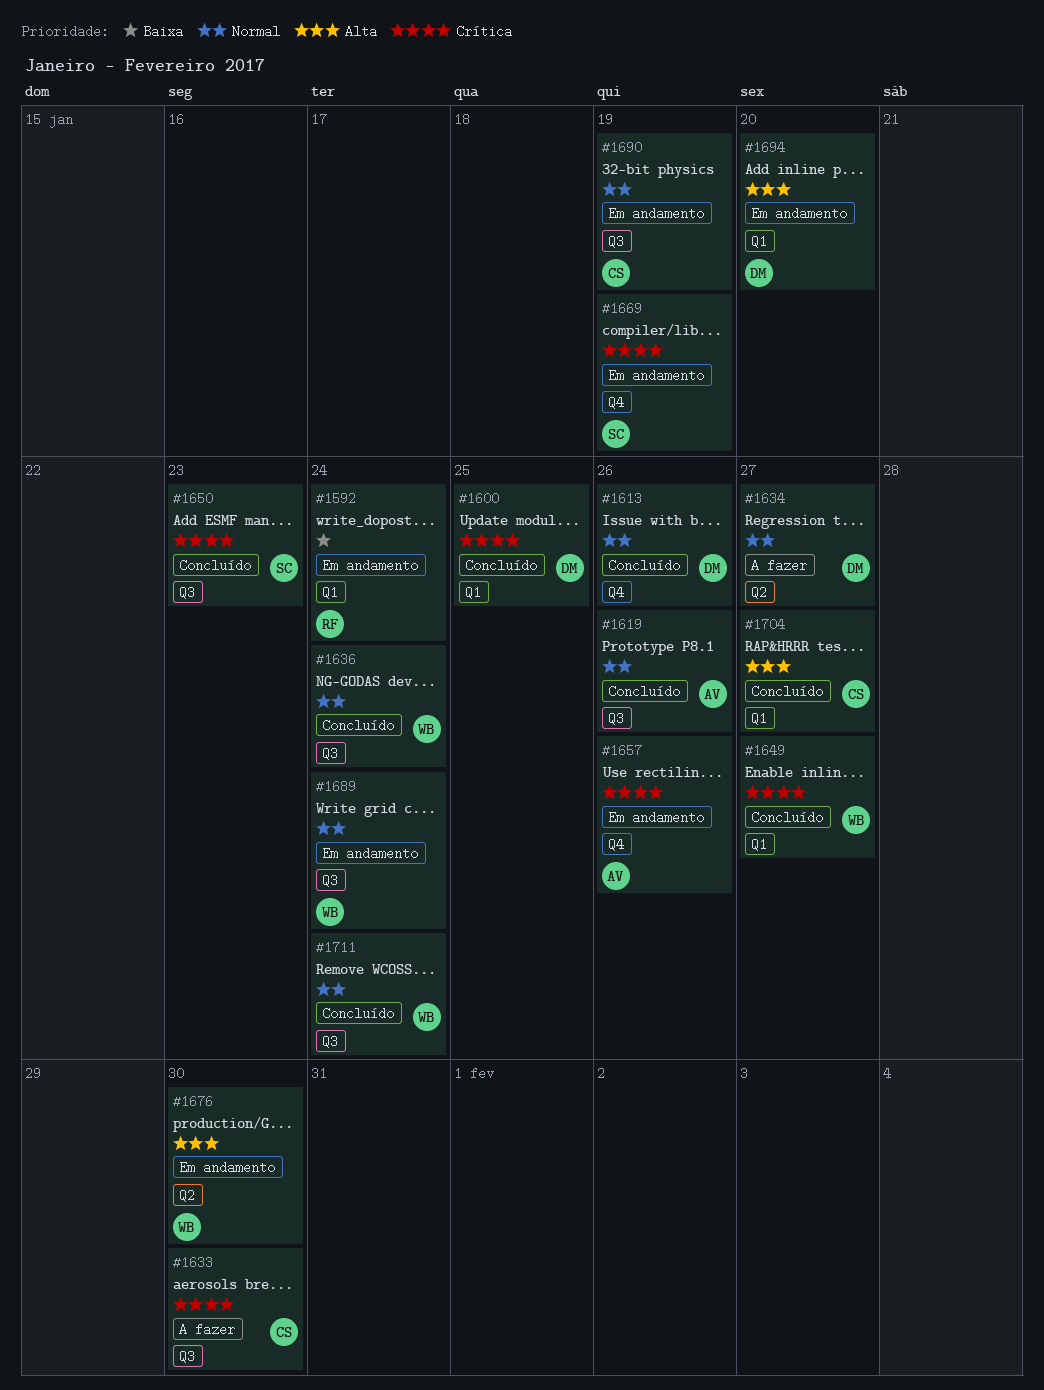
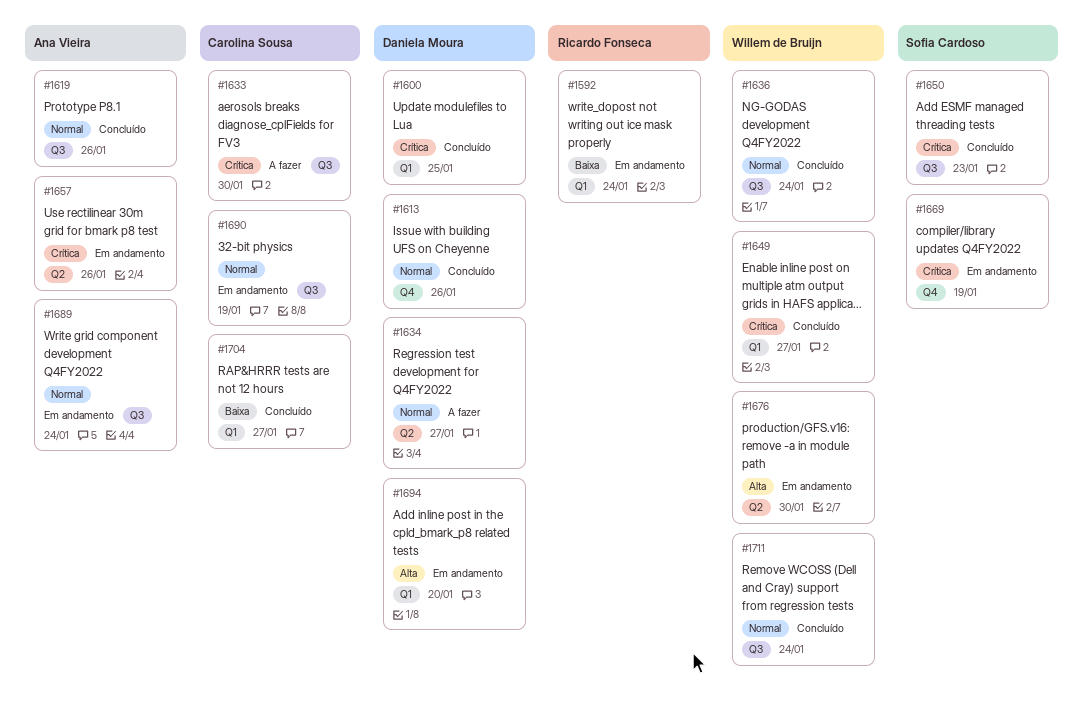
#1657, label: Q4 -> Q2
#1689, owner: Willem de Bruijn -> Ana Vieira
#1704, priority: Alta -> Baixa

